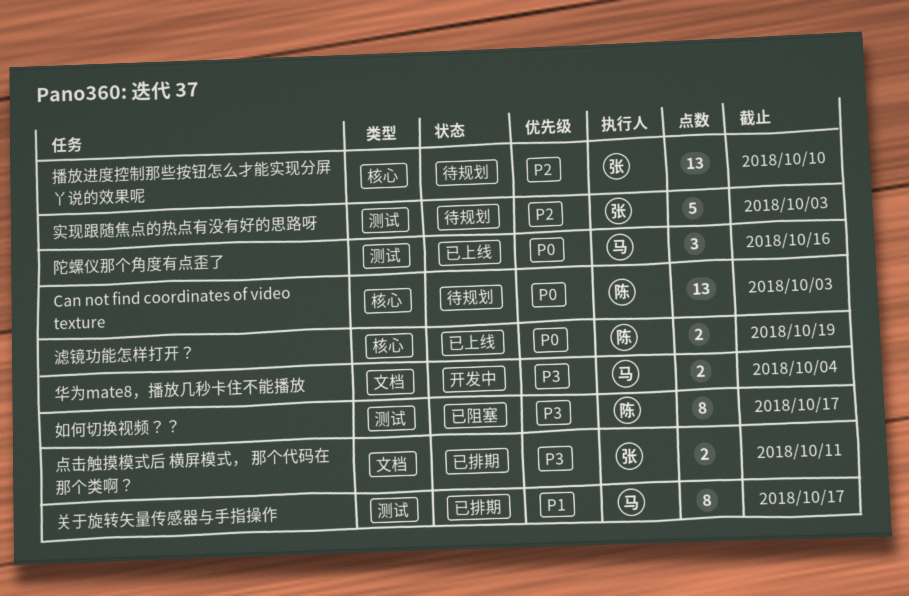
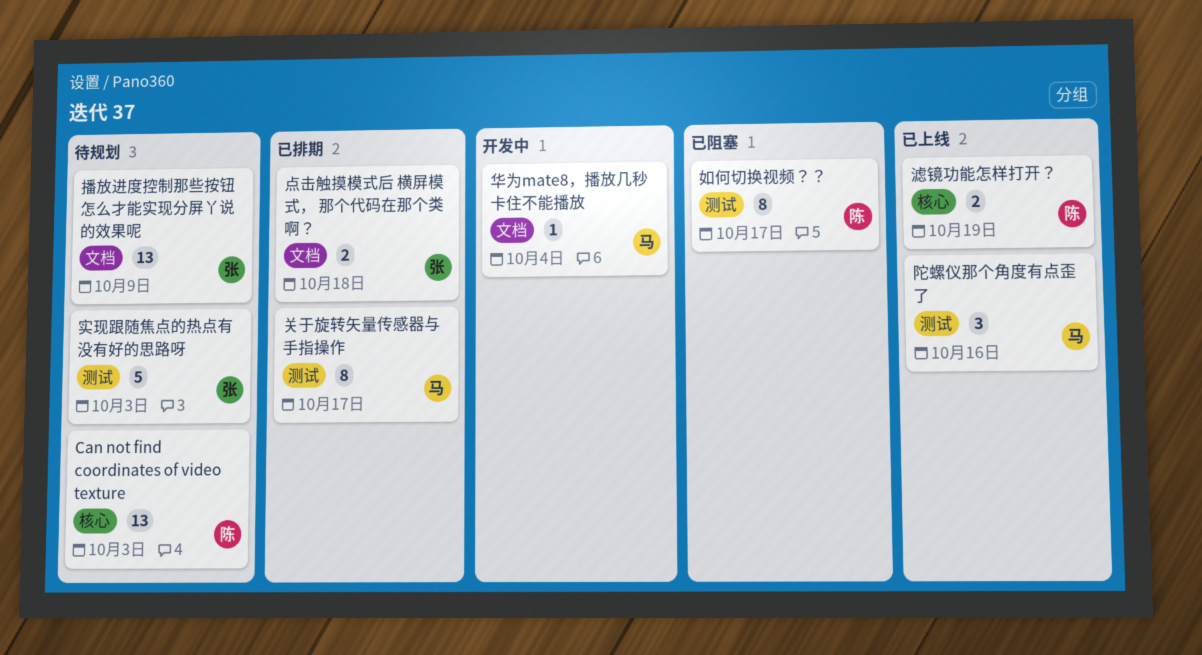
华为mate8，播放几秒卡住不能播放, estimate: 2 -> 1
播放进度控制那些按钮怎么才能实现分屏丫说的效果呢, label: 核心 -> 文档
播放进度控制那些按钮怎么才能实现分屏丫说的效果呢, due: Oct 10 -> Oct 9
点击触摸模式后 横屏模式， 那个代码在那个类啊？, due: Oct 11 -> Oct 18

